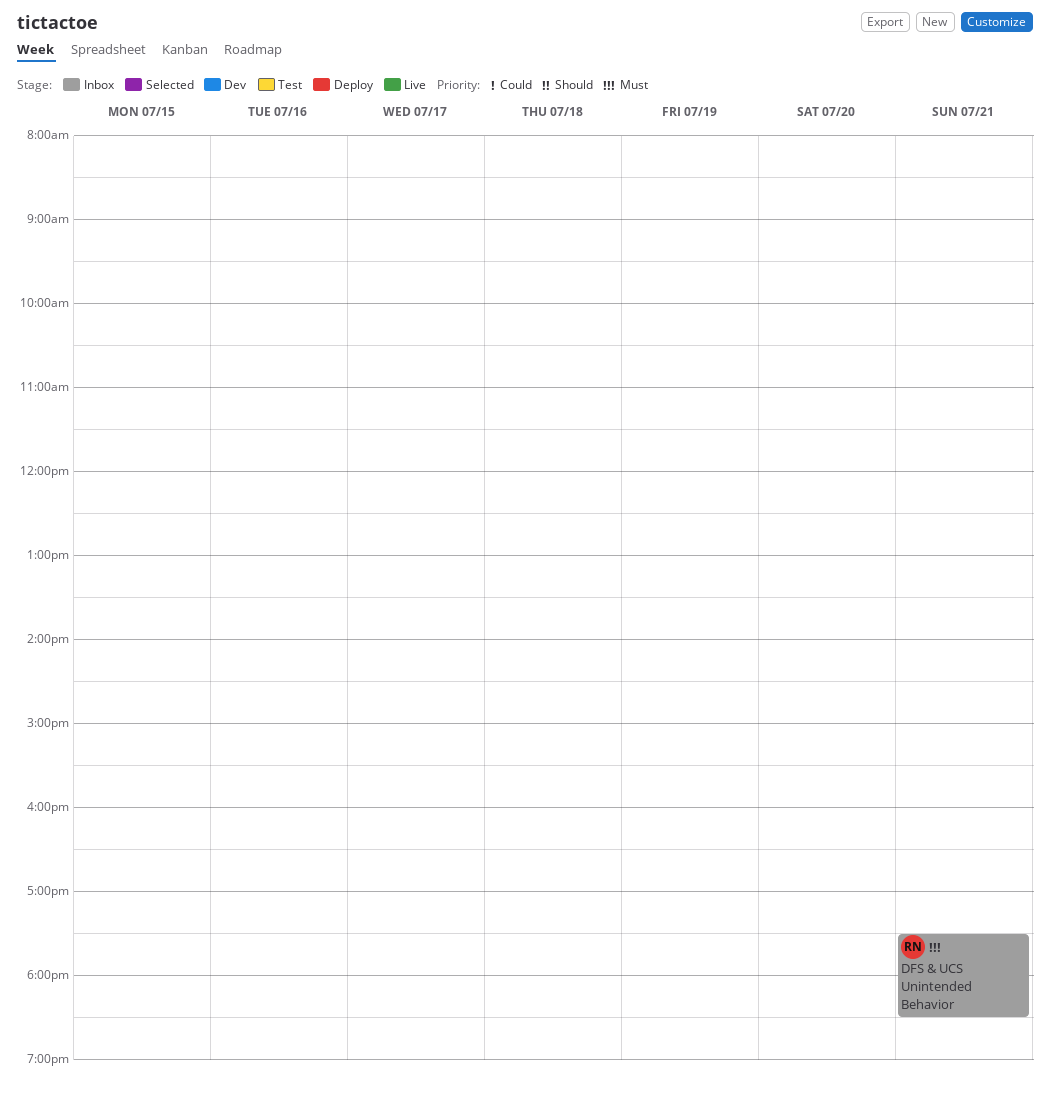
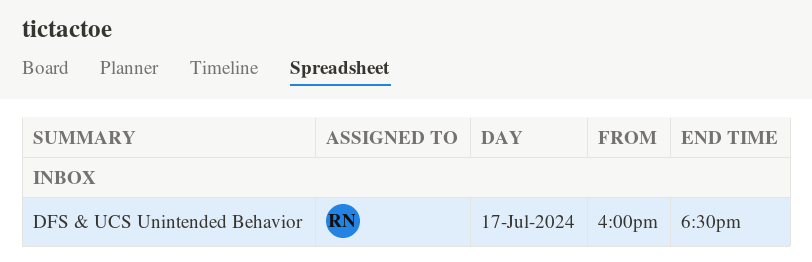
DFS & UCS Unintended Behavior, day: Jul 21 -> Jul 17
DFS & UCS Unintended Behavior, begins: 17:30 -> 16:00

